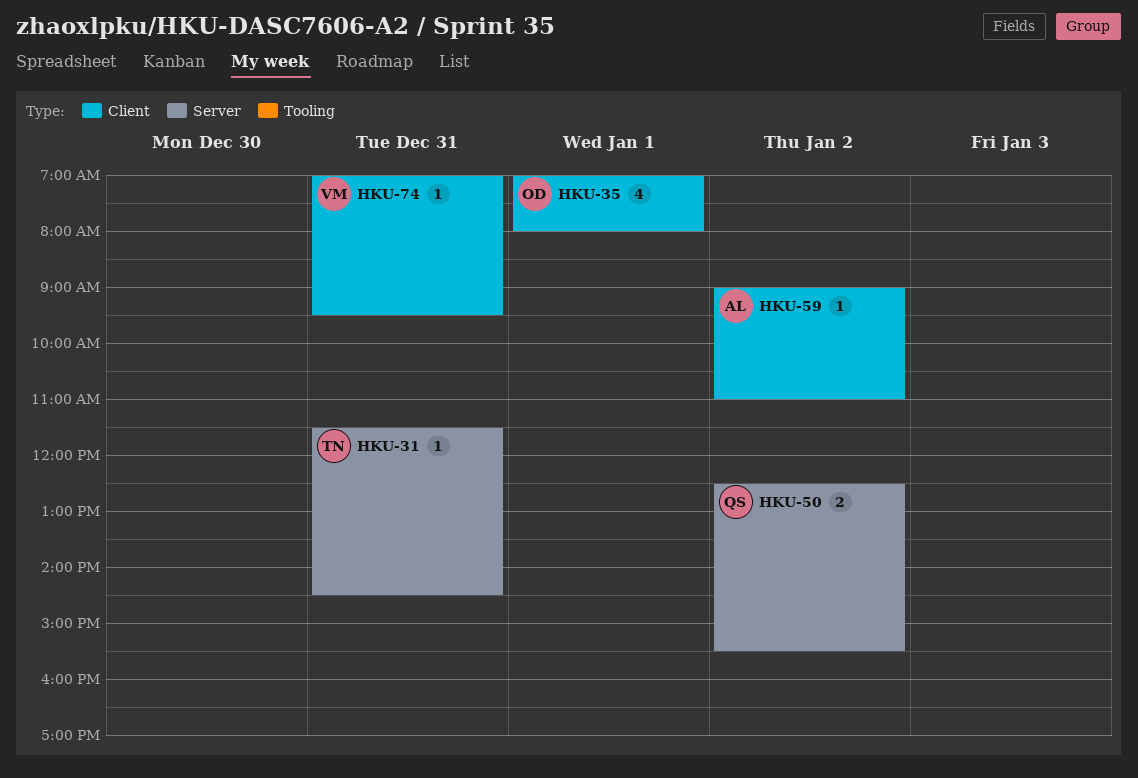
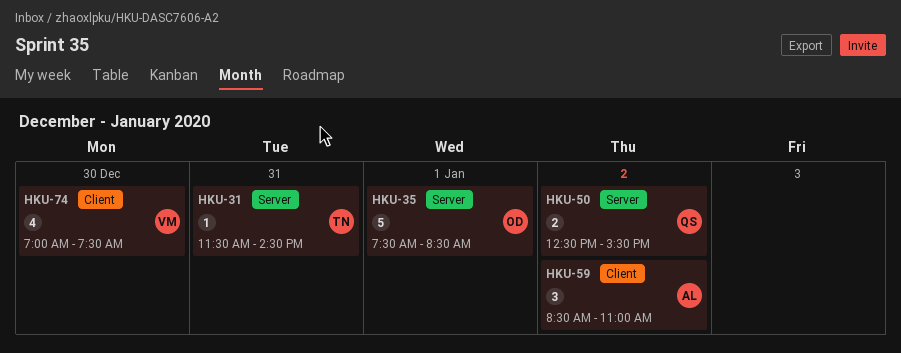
HKU-35, label: Client -> Server
HKU-35, estimate: 4 -> 5
HKU-35, begins: 07:00 -> 07:30
HKU-35, ends: 08:00 -> 08:30
HKU-59, estimate: 1 -> 3
HKU-59, begins: 09:00 -> 08:30
HKU-74, estimate: 1 -> 4
HKU-74, day: Dec 31 -> Dec 30
HKU-74, ends: 09:30 -> 07:30

